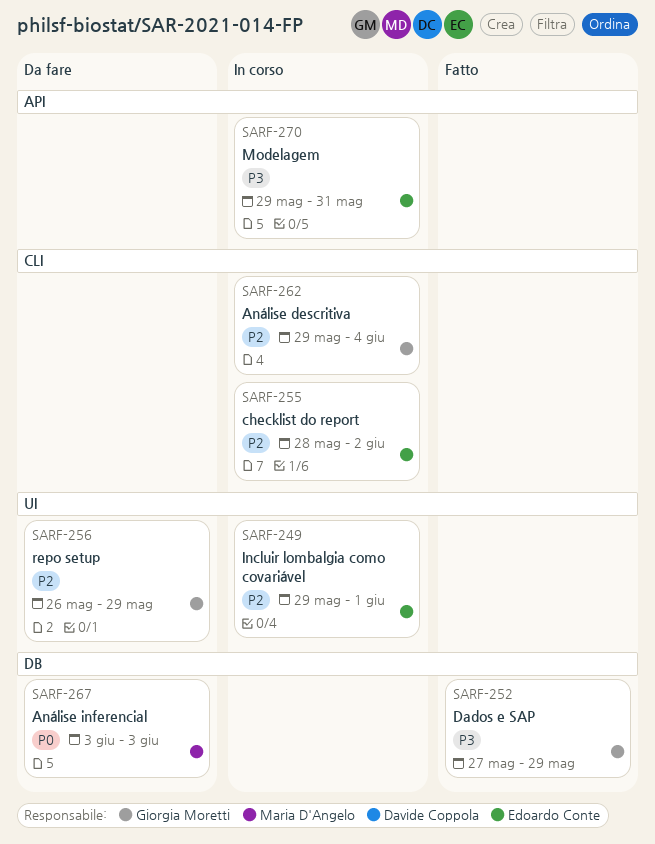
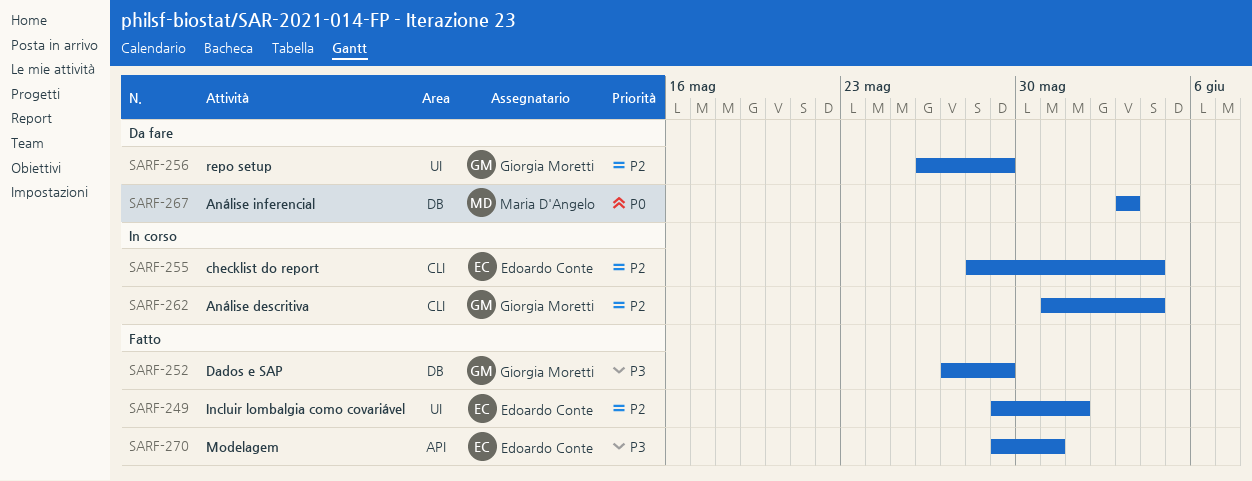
SARF-249, status: In corso -> Fatto
SARF-255, due: Jun 2 -> Jun 4
SARF-262, start: May 29 -> May 31
SARF-270, status: In corso -> Fatto

